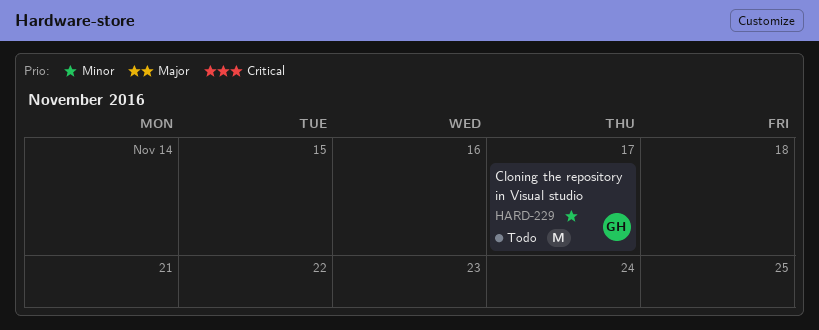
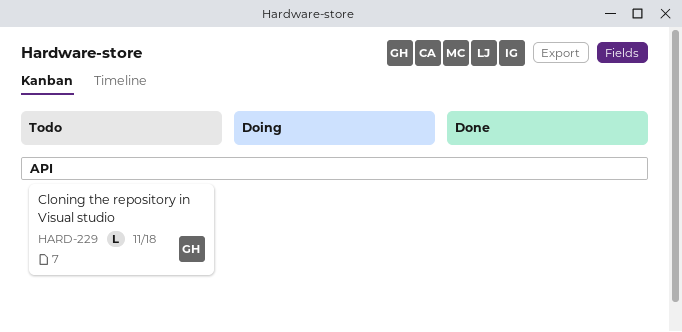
HARD-229, estimate: M -> L
HARD-229, due: Nov 17 -> Nov 18

